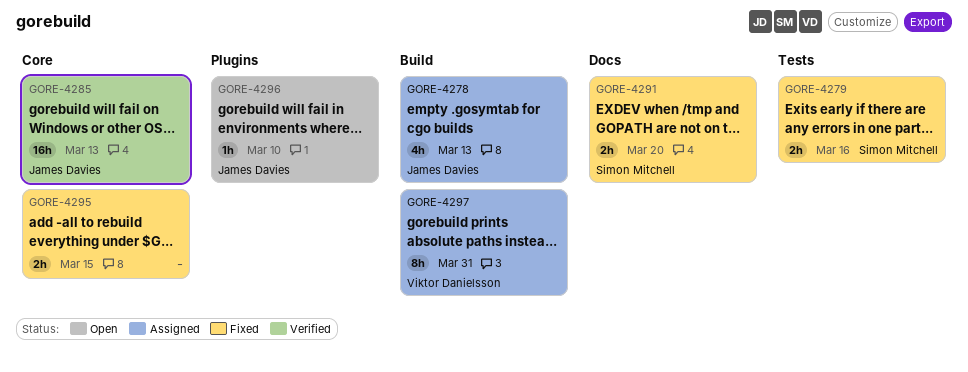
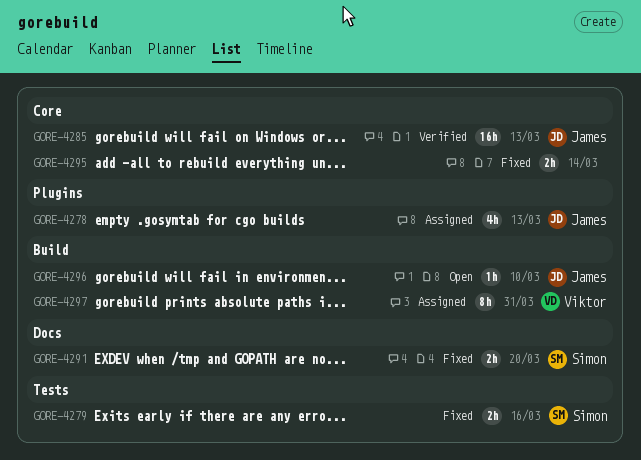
GORE-4278, label: Build -> Plugins
GORE-4295, due: Mar 15 -> Mar 14
GORE-4296, label: Plugins -> Build

